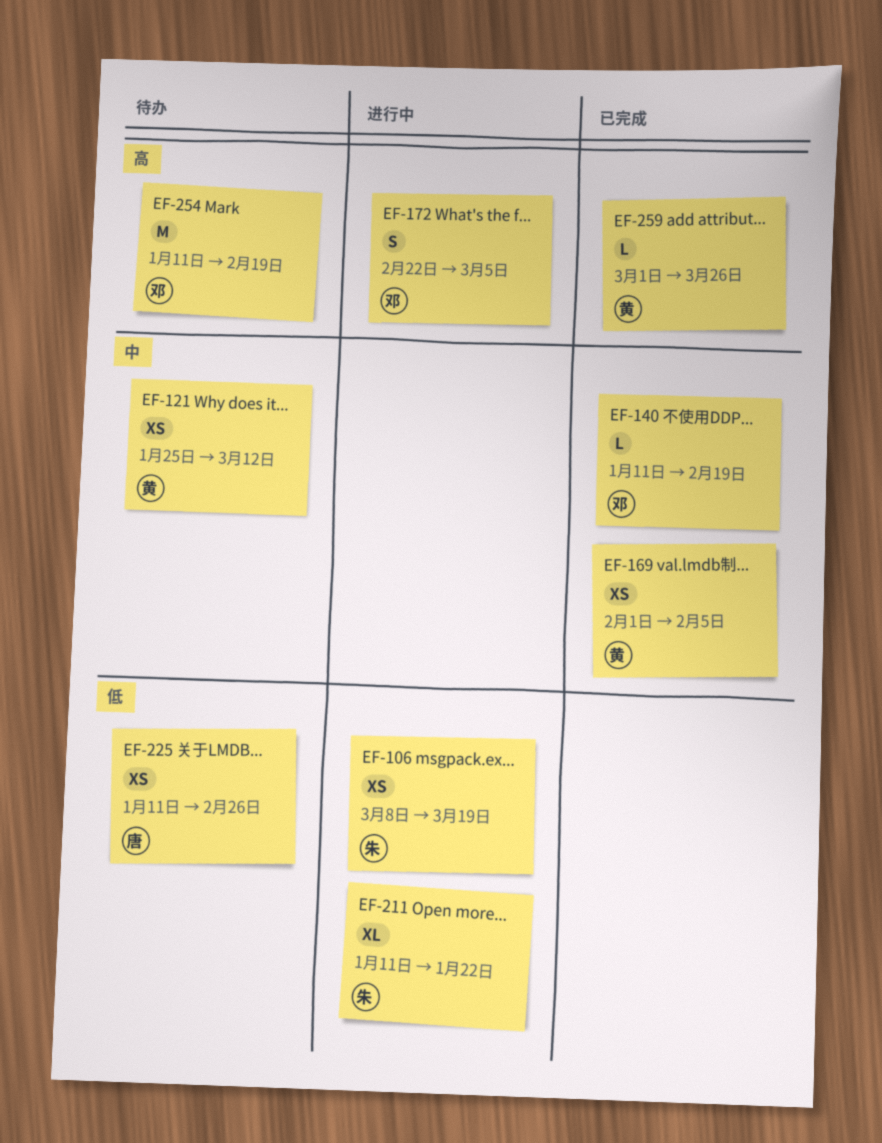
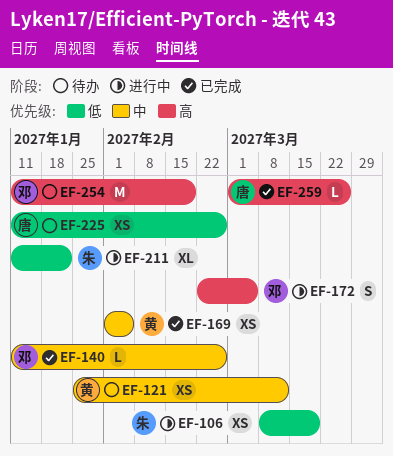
EF-140, due: Feb 19 -> Feb 26
EF-259, owner: 黄 -> 唐

